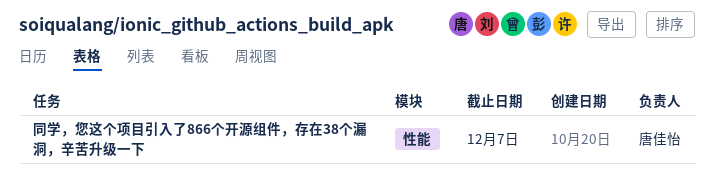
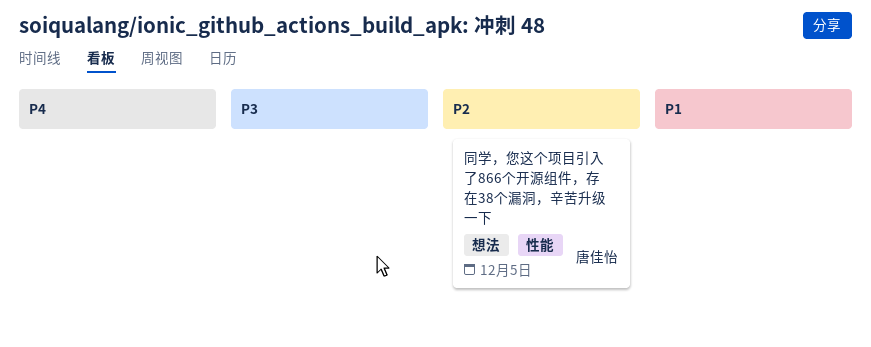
同学，您这个项目引入了866个开源组件，存在38个漏洞，辛苦升级一下, due: Dec 7 -> Dec 5

